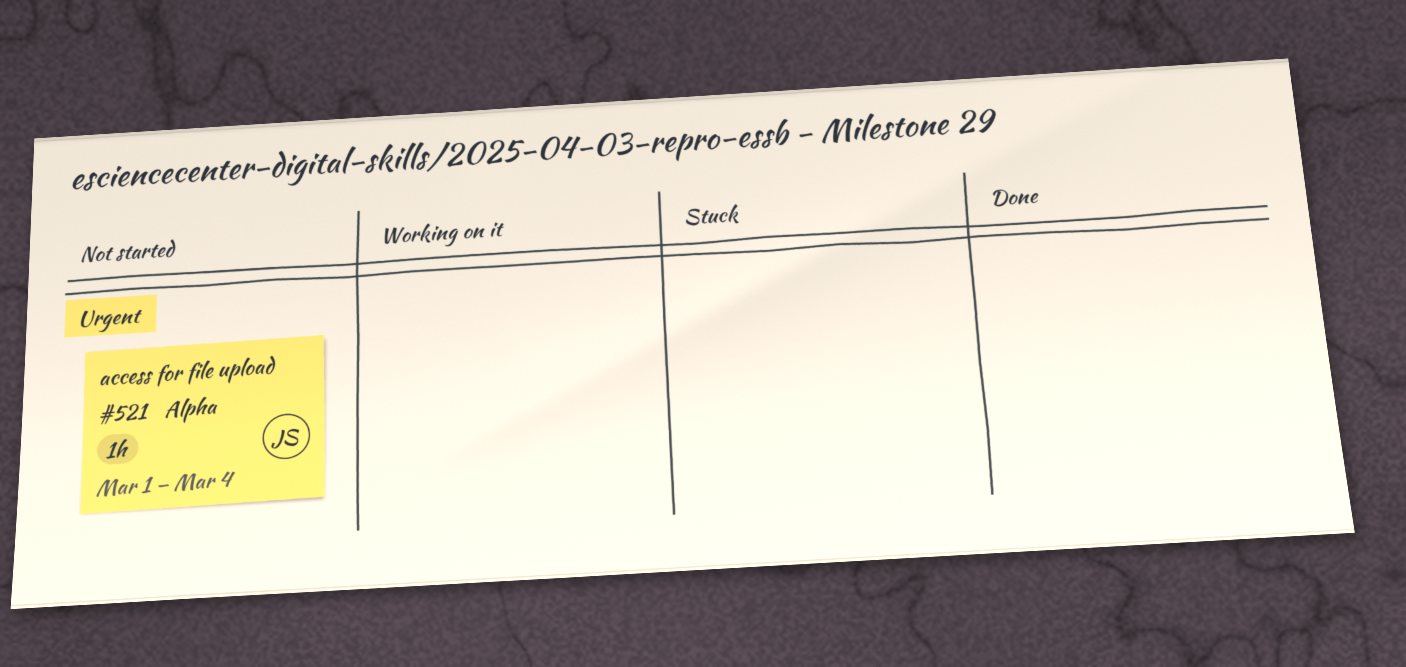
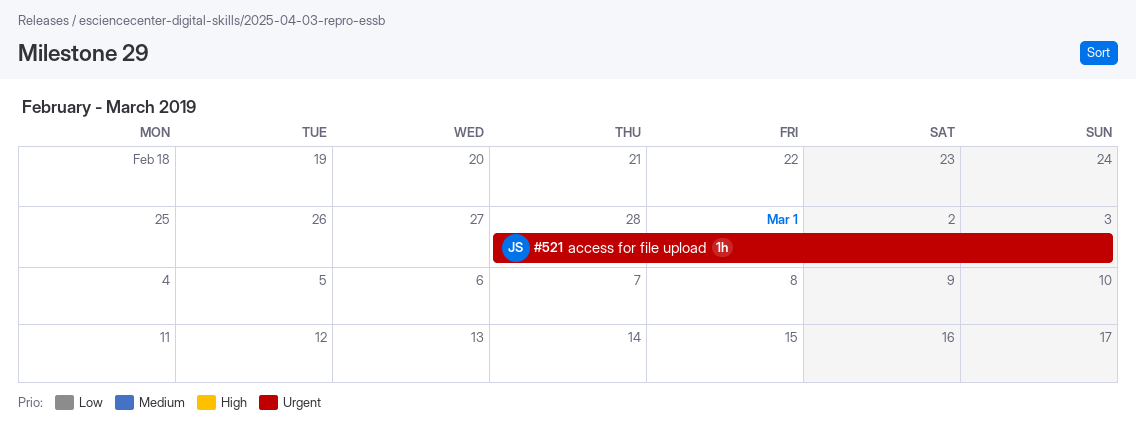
#521, start: Mar 1 -> Feb 28
#521, due: Mar 4 -> Mar 3

